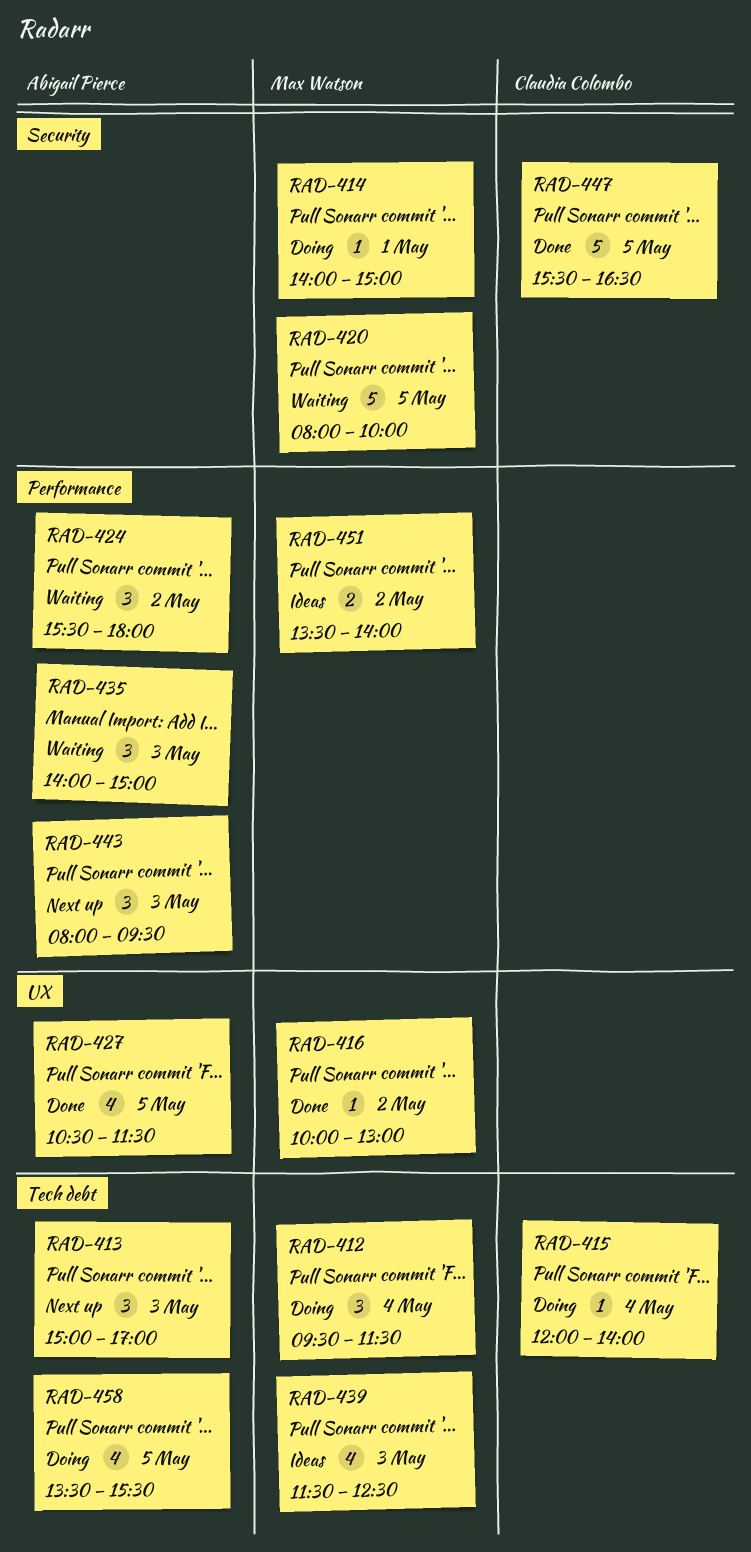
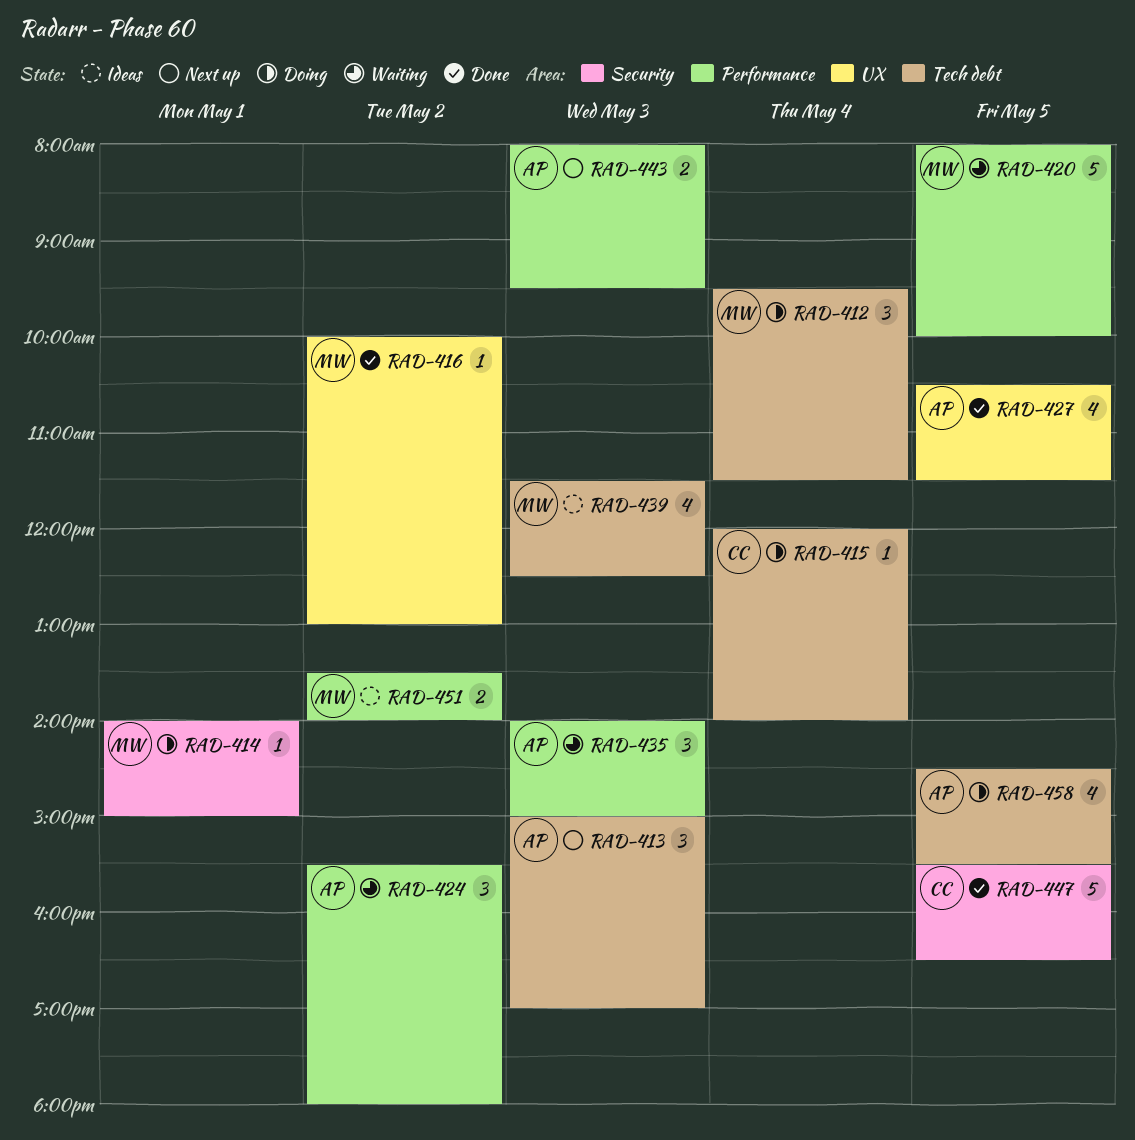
RAD-420, label: Security -> Performance
RAD-443, estimate: 3 -> 2
RAD-458, begins: 13:30 -> 14:30

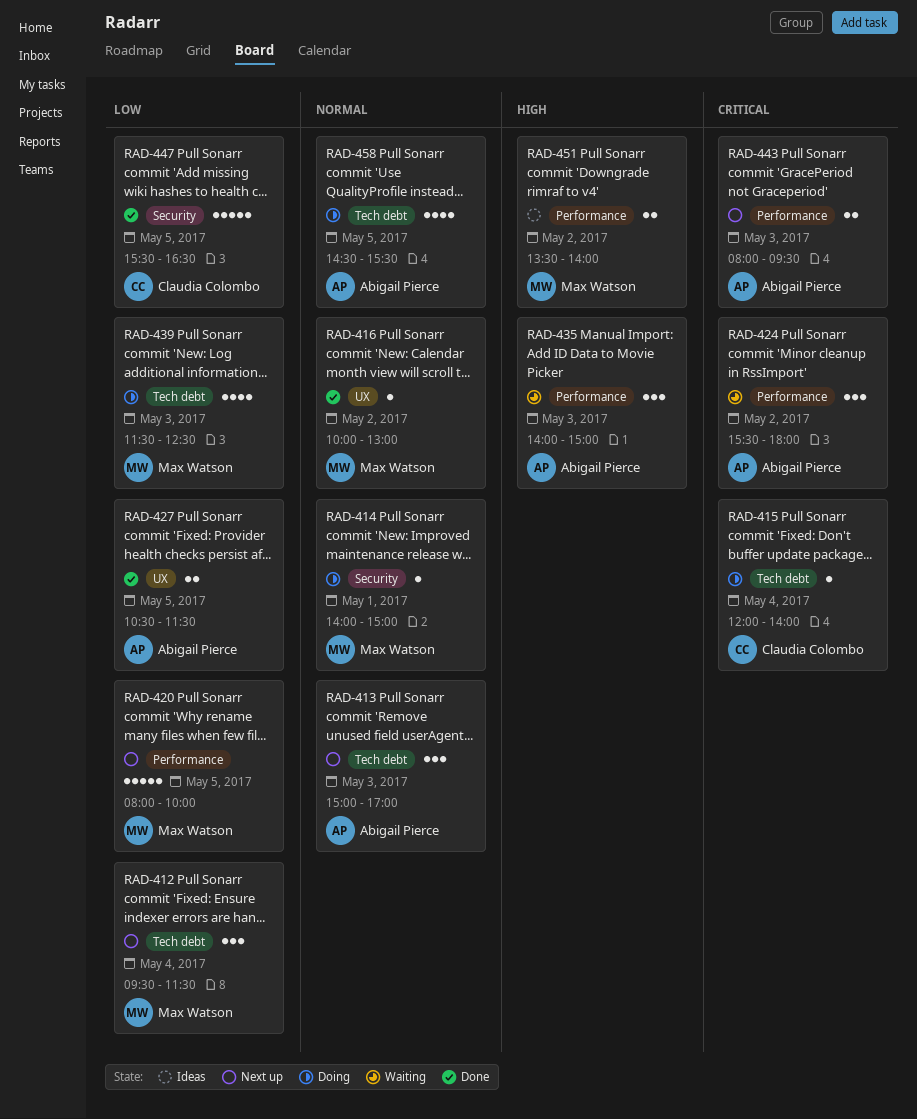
RAD-412, status: Doing -> Next up
RAD-420, status: Waiting -> Next up
RAD-427, estimate: 4 -> 2
RAD-439, status: Ideas -> Doing

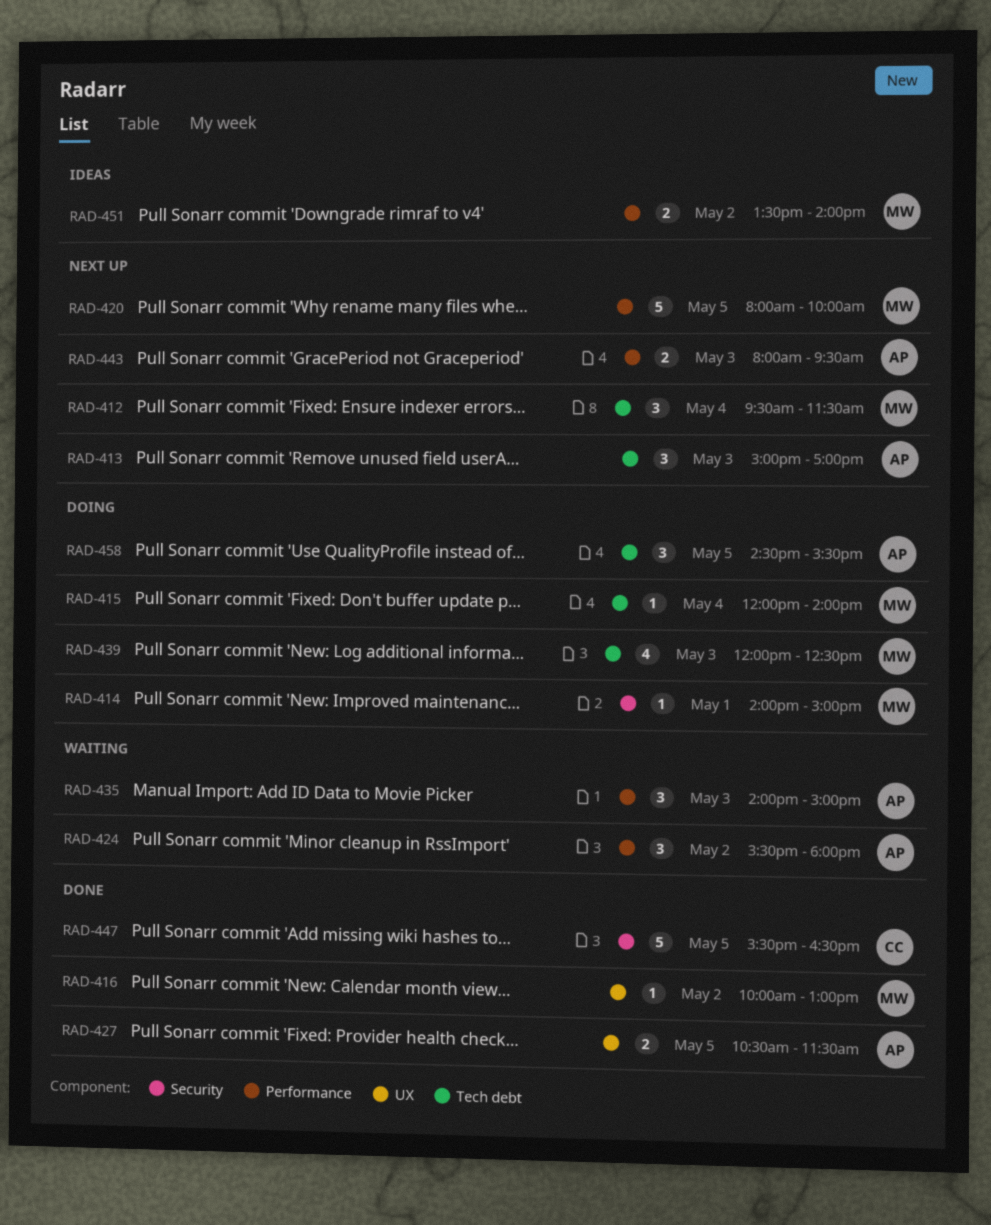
RAD-415, owner: Claudia Colombo -> Max Watson
RAD-439, begins: 11:30 -> 12:00
RAD-458, estimate: 4 -> 3

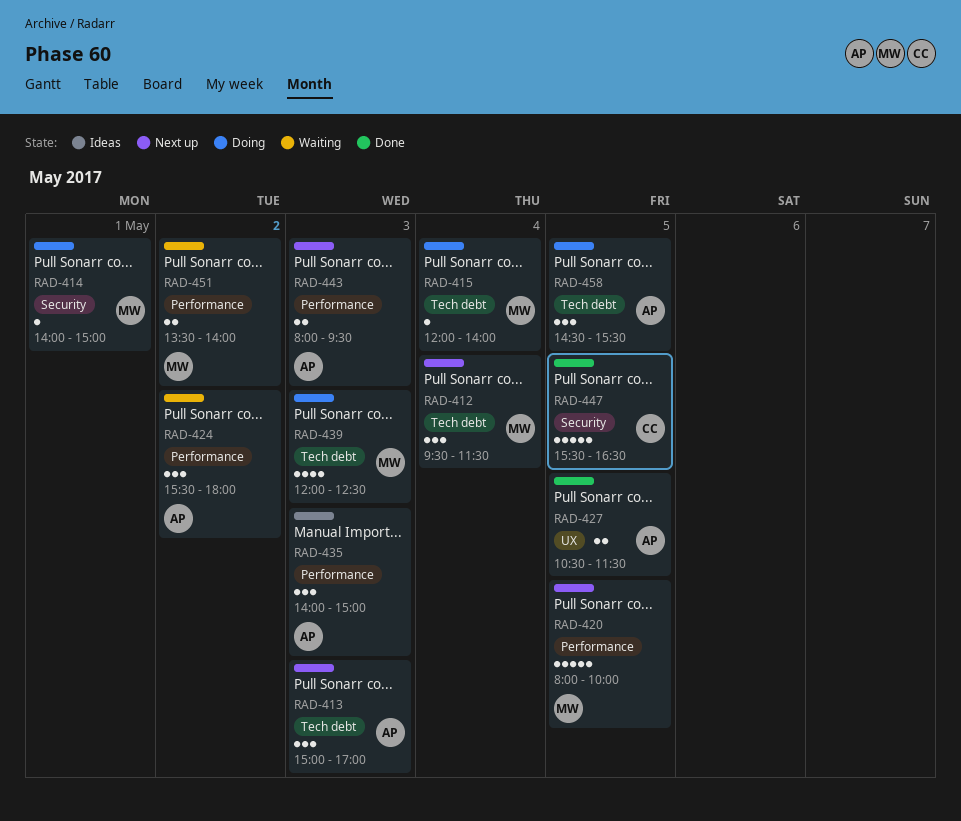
RAD-416: present -> none
RAD-435, status: Waiting -> Ideas
RAD-451, status: Ideas -> Waiting

